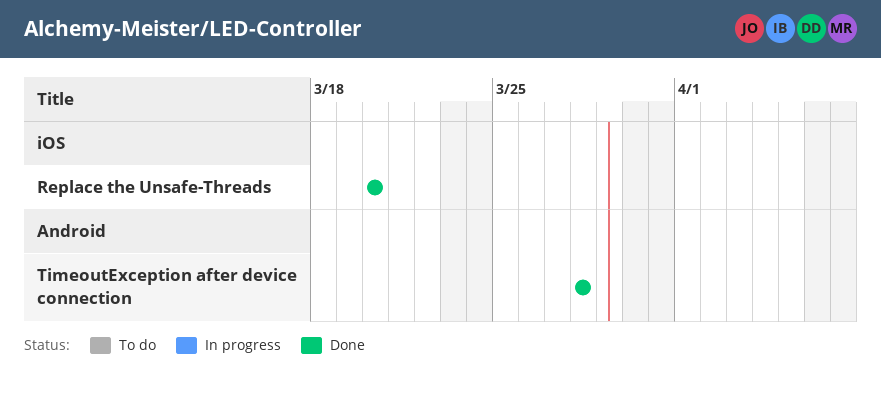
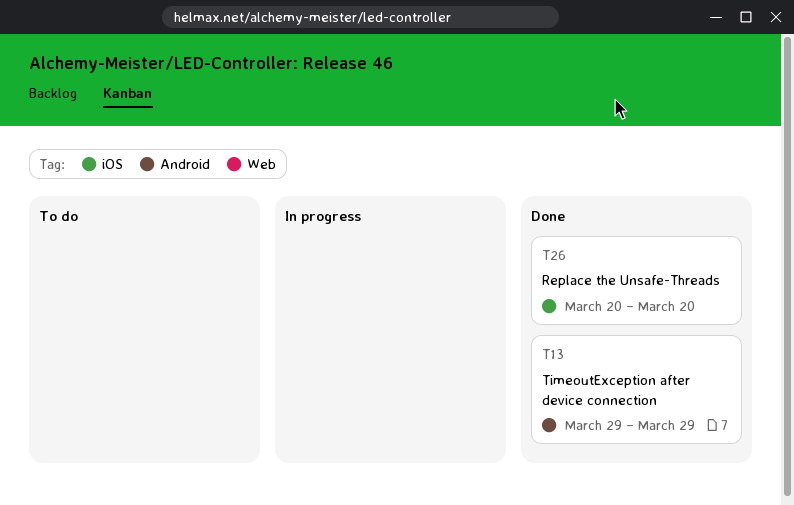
TimeoutException after device connection, start: Mar 28 -> Mar 29
TimeoutException after device connection, due: Mar 28 -> Mar 29

